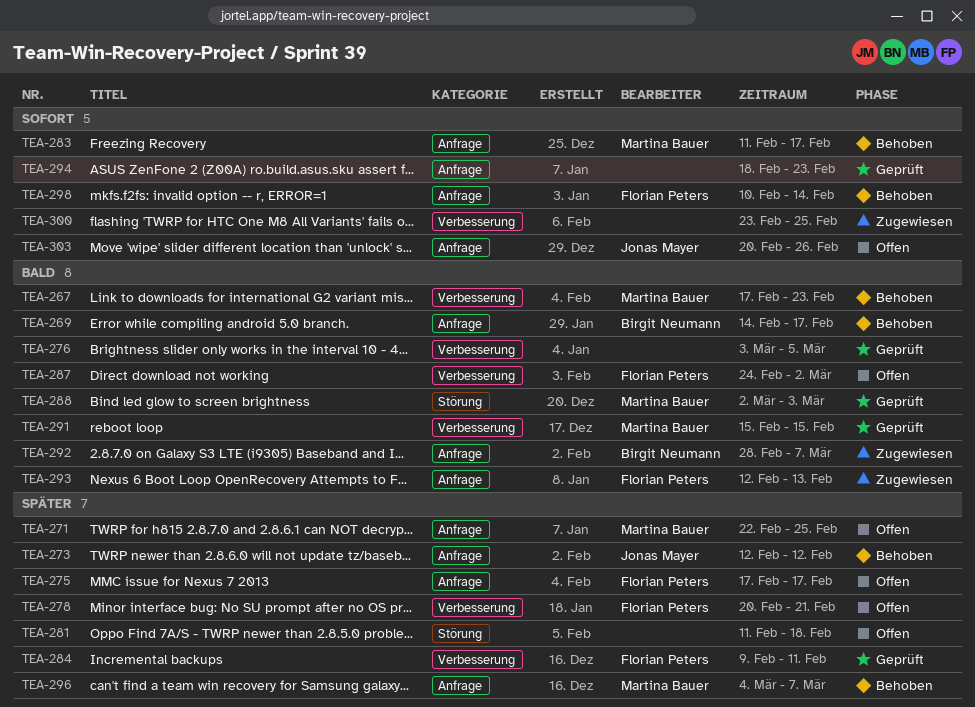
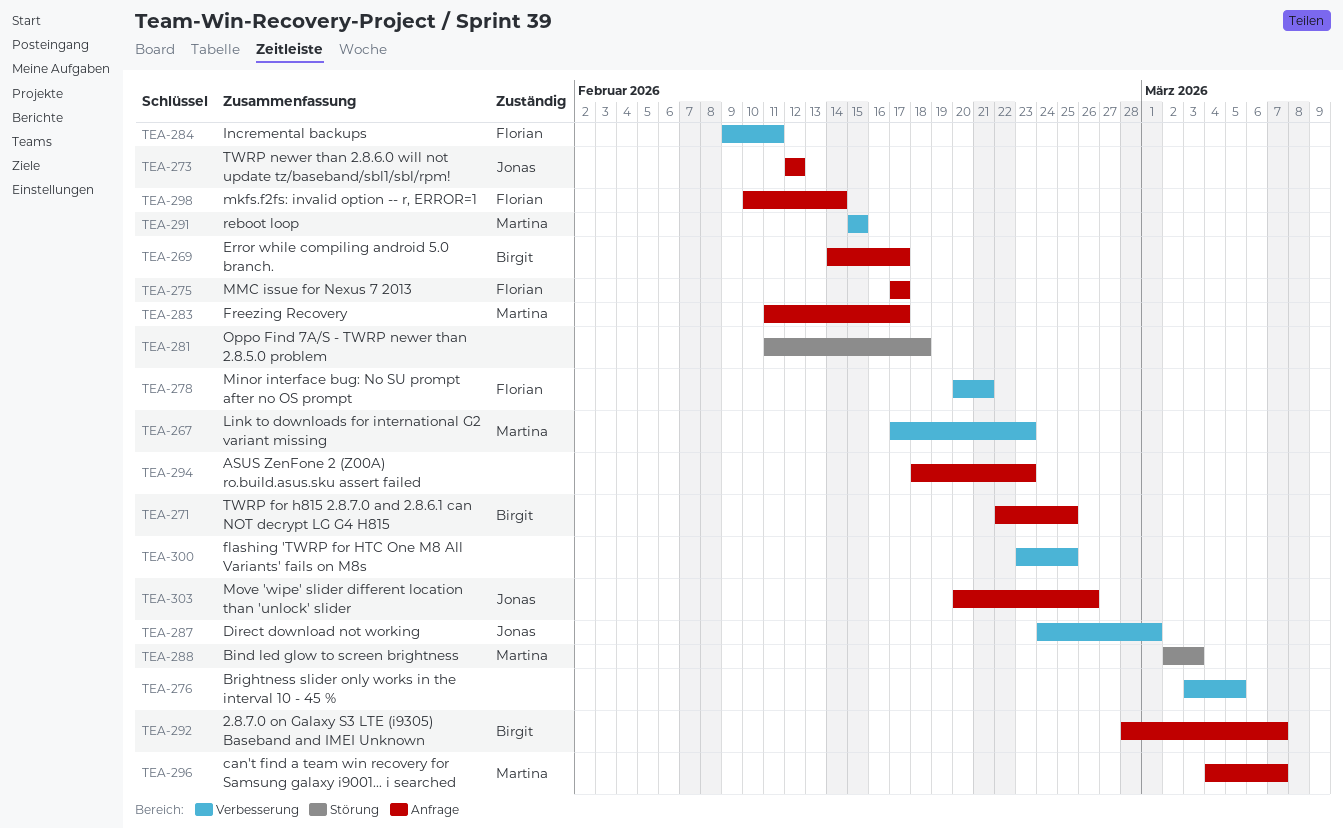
TEA-271, owner: Martina Bauer -> Birgit Neumann
TEA-287, owner: Florian Peters -> Jonas Mayer
TEA-287, due: Mar 2 -> Mar 1
TEA-293: present -> none

